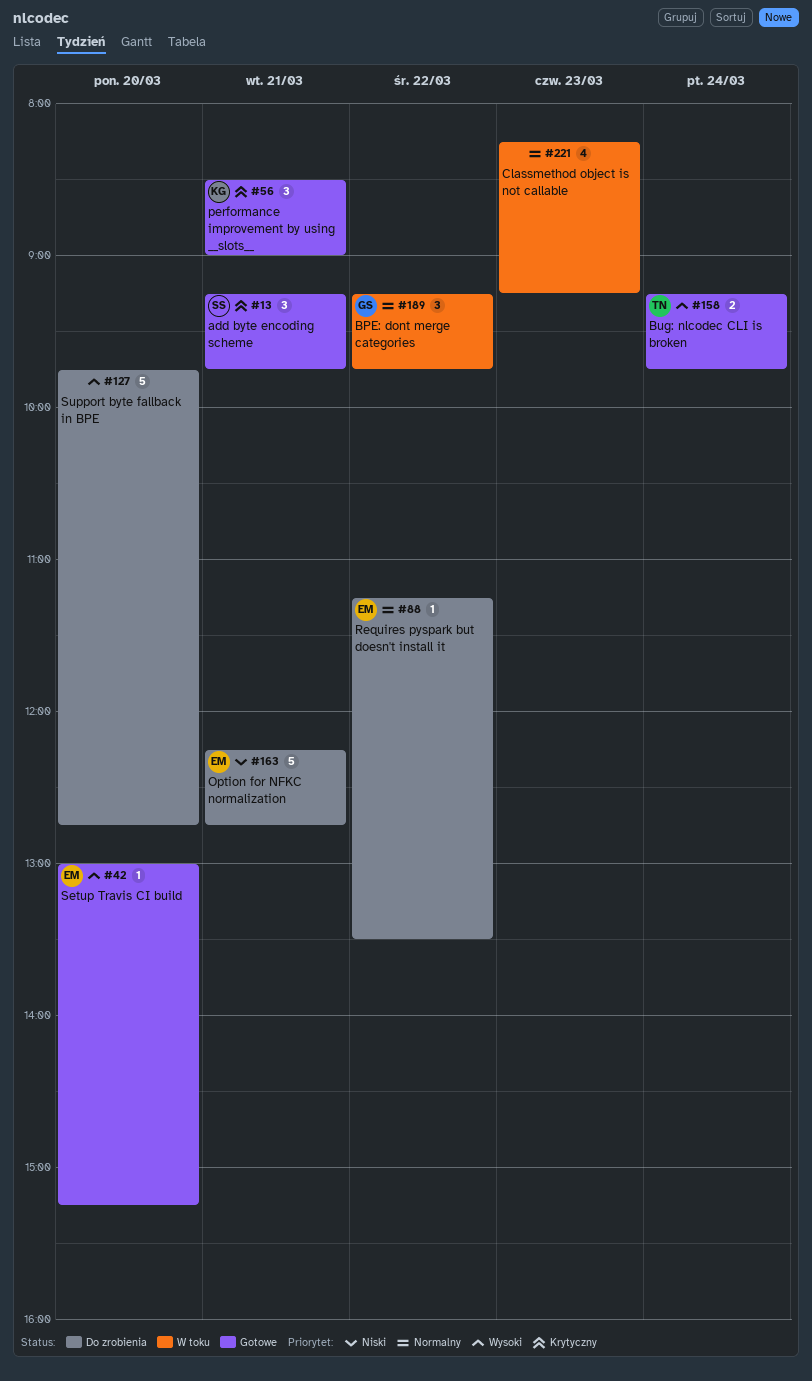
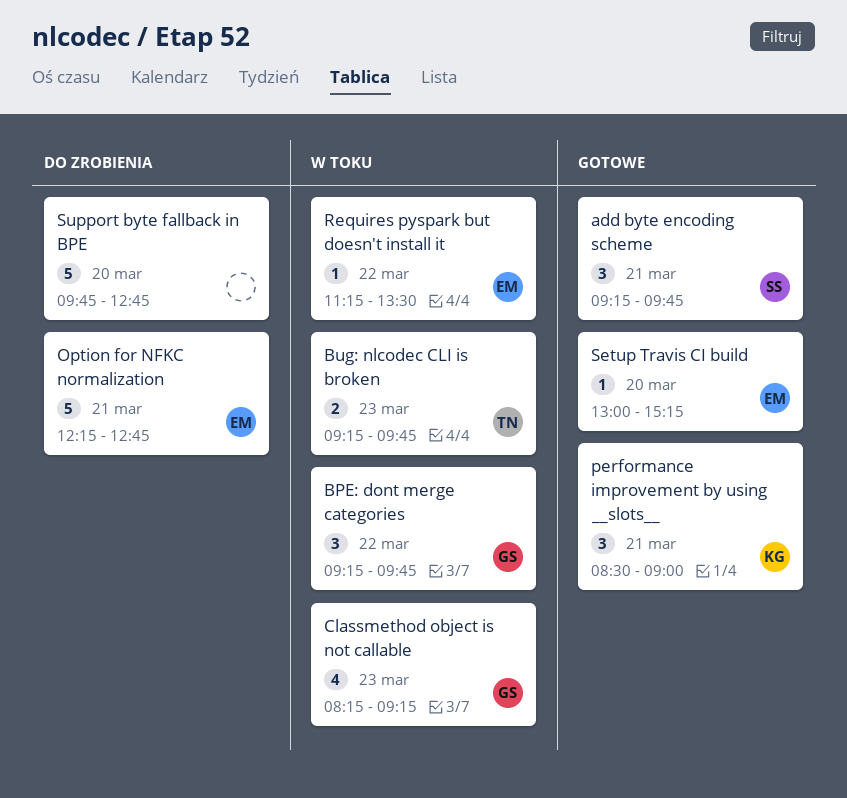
Bug: nlcodec CLI is broken, status: Gotowe -> W toku
Bug: nlcodec CLI is broken, day: Mar 24 -> Mar 23
Classmethod object is not callable, owner: none -> GS
Requires pyspark but doesn't install it, status: Do zrobienia -> W toku

